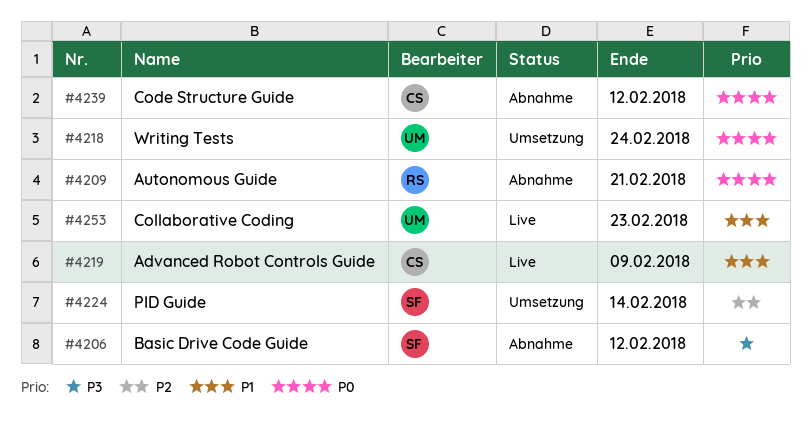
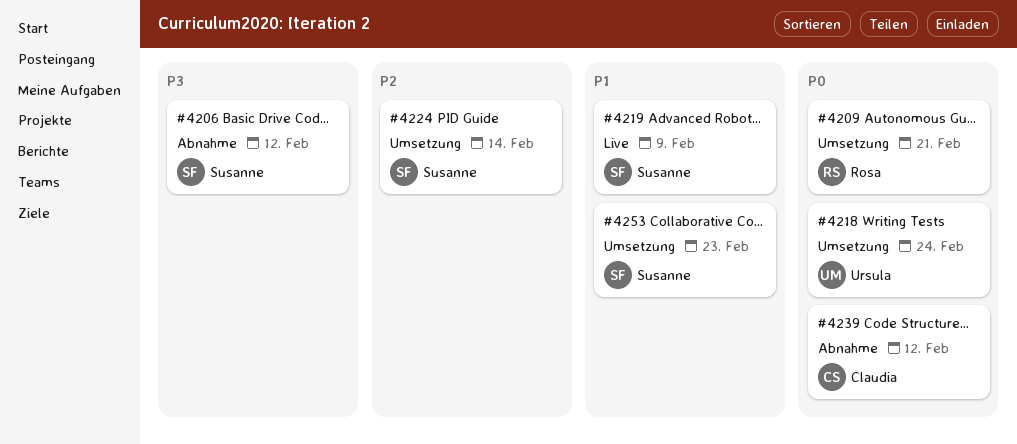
#4209, status: Abnahme -> Umsetzung
#4219, owner: Claudia -> Susanne
#4253, status: Live -> Umsetzung
#4253, owner: Ursula -> Susanne

